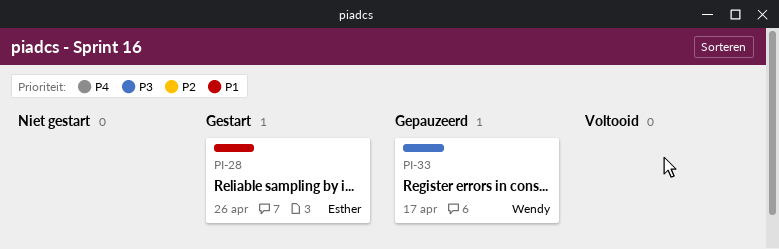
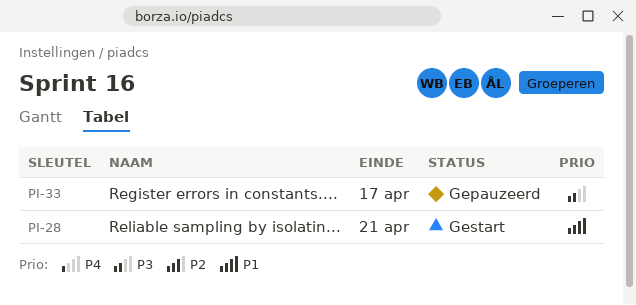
PI-28, due: Apr 26 -> Apr 21

